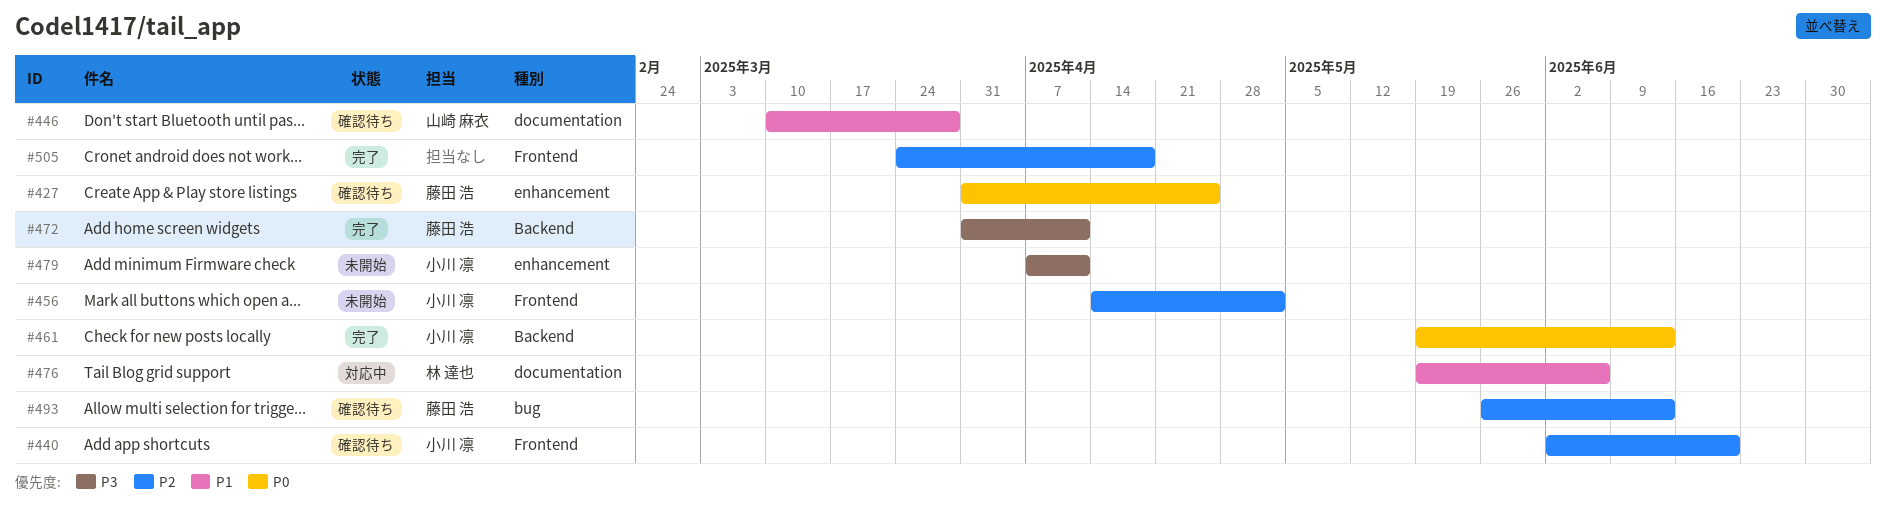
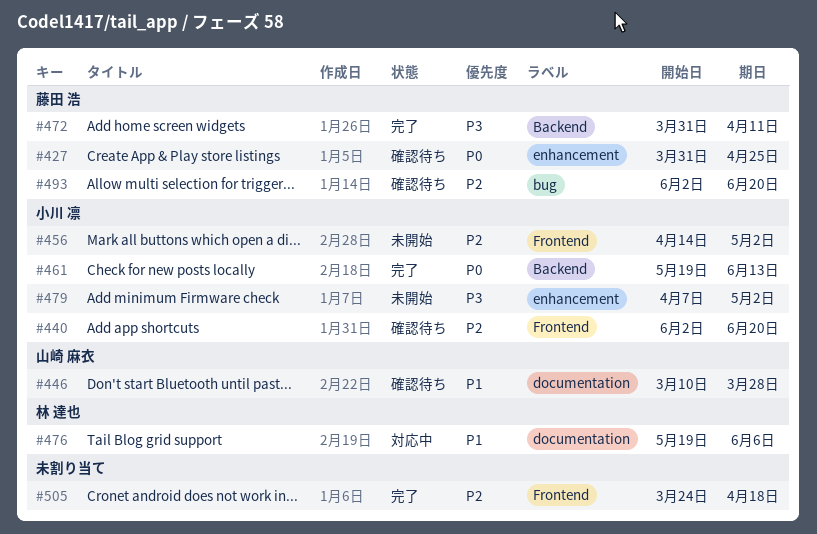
#479, due: Apr 11 -> May 2
#493, start: May 26 -> Jun 2
#493, due: Jun 13 -> Jun 20

